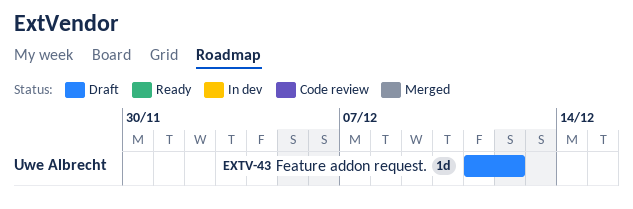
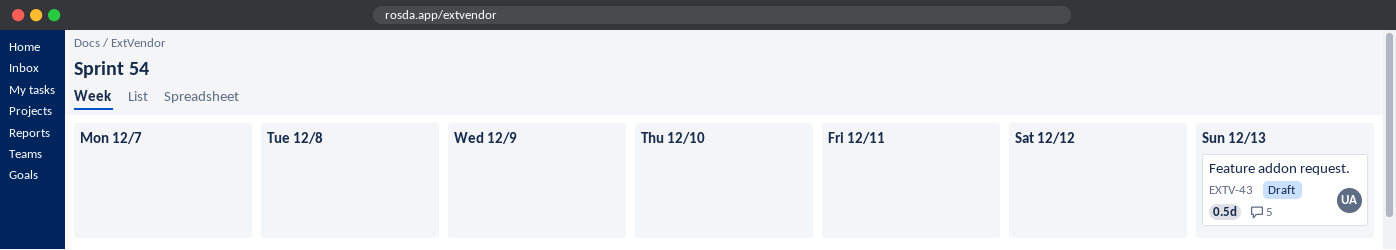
EXTV-43, estimate: 1d -> 0.5d
EXTV-43, due: Dec 12 -> Dec 13

